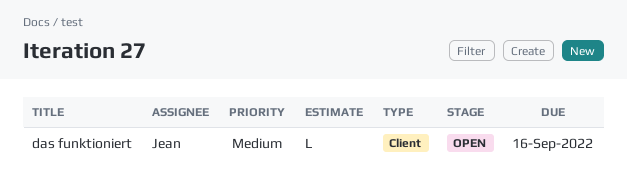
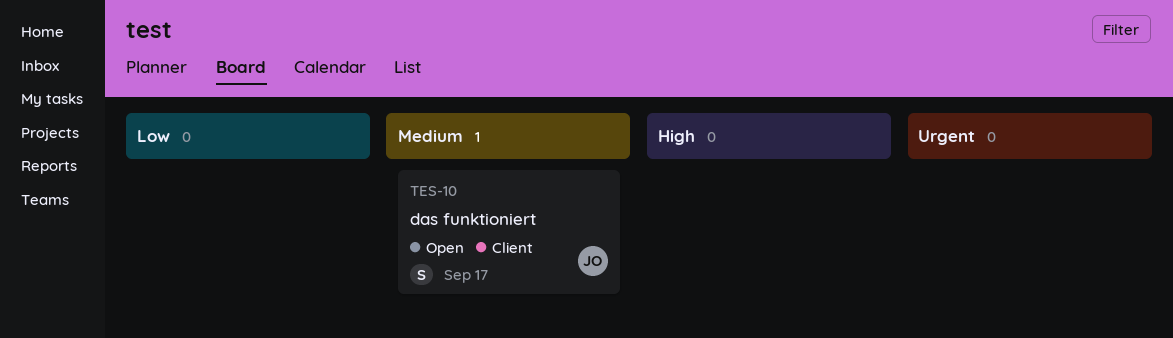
das funktioniert, estimate: L -> S
das funktioniert, due: Sep 16 -> Sep 17

